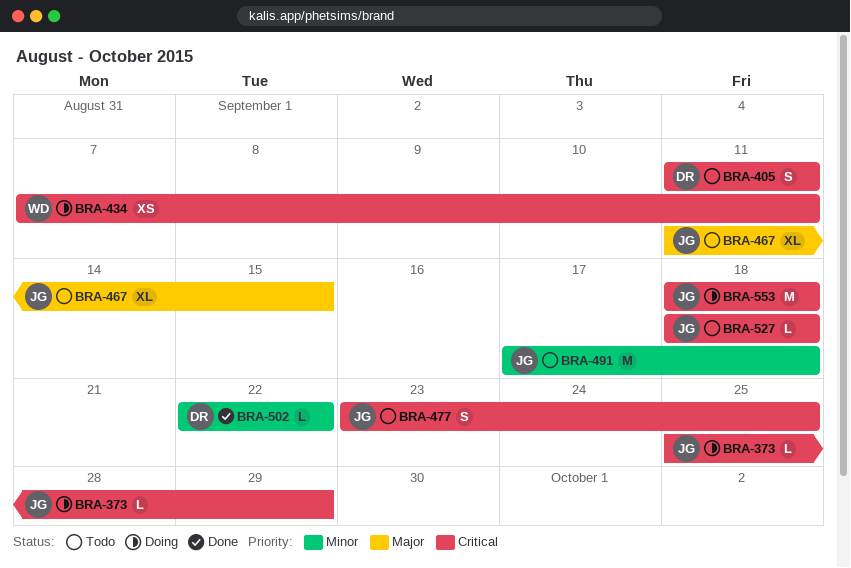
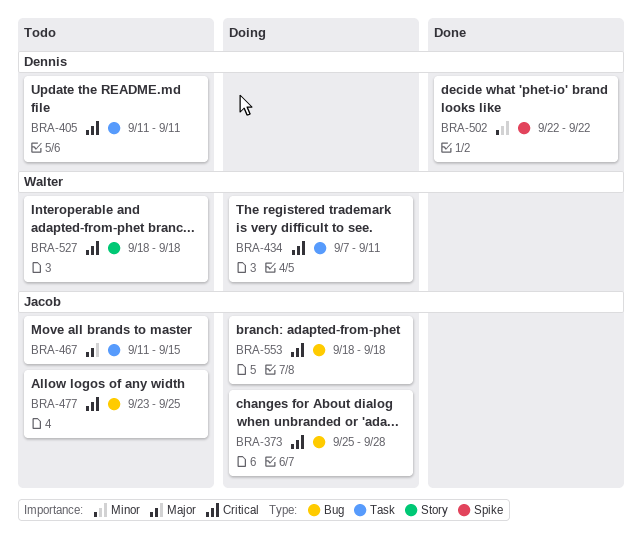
BRA-373, due: Sep 29 -> Sep 28
BRA-491: present -> none
BRA-527, owner: Jacob -> Walter

